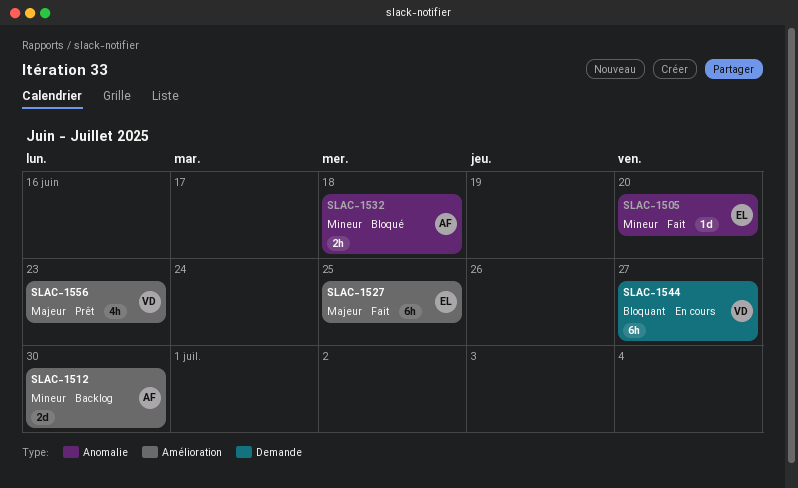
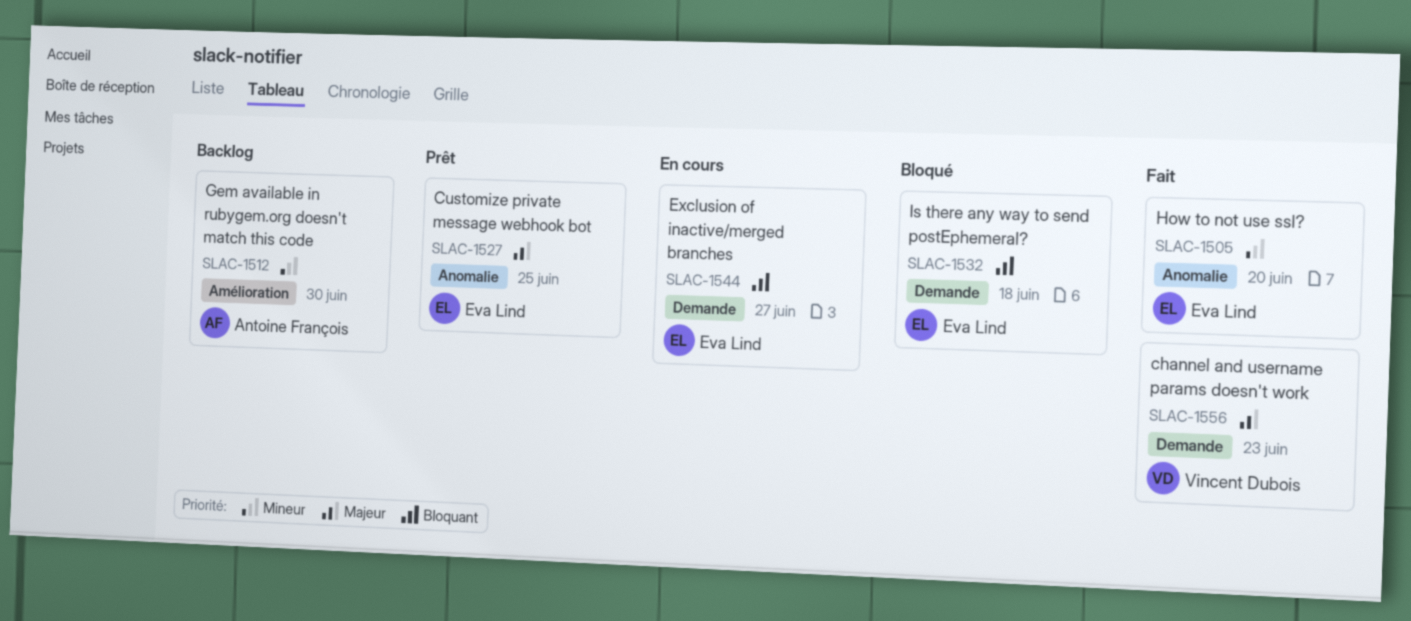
SLAC-1527, status: Fait -> Prêt
SLAC-1527, label: Amélioration -> Anomalie
SLAC-1532, owner: Antoine François -> Eva Lind
SLAC-1532, priority: Mineur -> Bloquant
SLAC-1532, label: Anomalie -> Demande
SLAC-1544, owner: Vincent Dubois -> Eva Lind
SLAC-1556, status: Prêt -> Fait
SLAC-1556, label: Amélioration -> Demande

